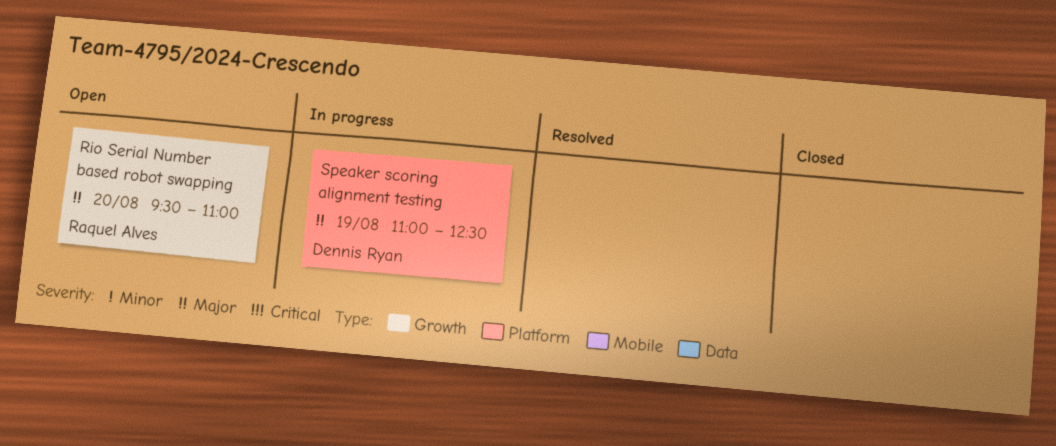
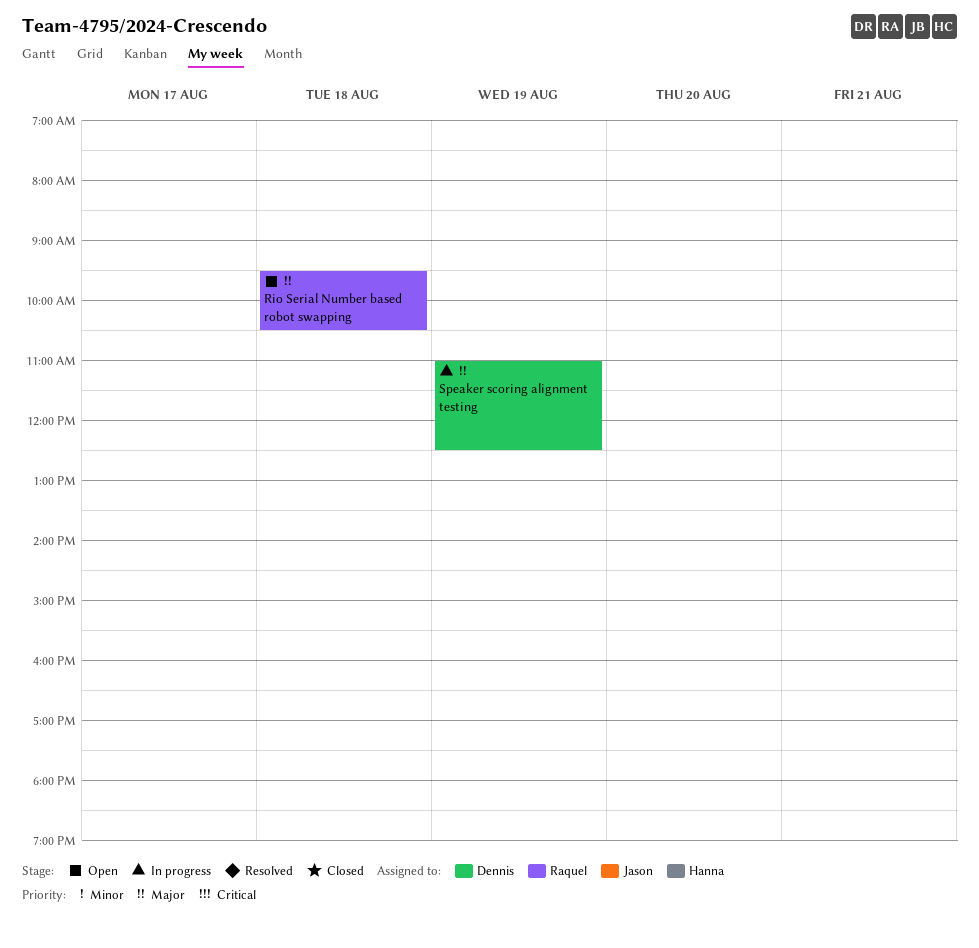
Rio Serial Number based robot swapping, day: Aug 20 -> Aug 18
Rio Serial Number based robot swapping, ends: 11:00 -> 10:30

